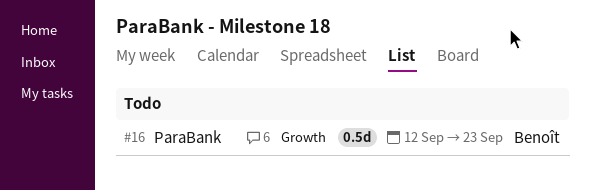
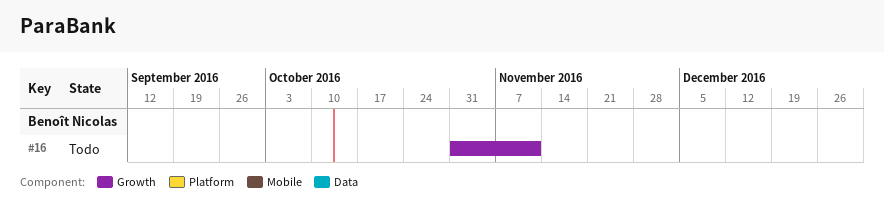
#16, start: Sep 12 -> Oct 31
#16, due: Sep 23 -> Nov 11

